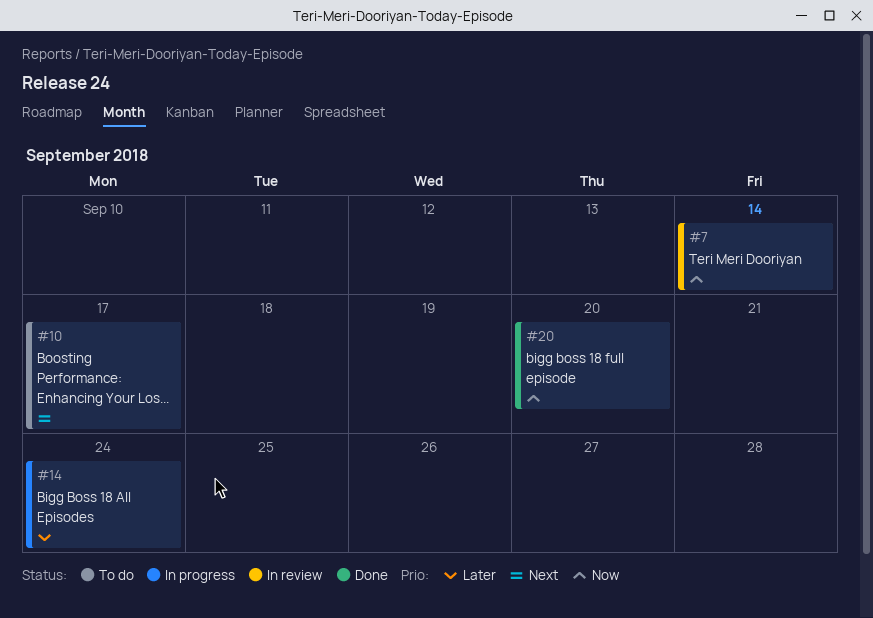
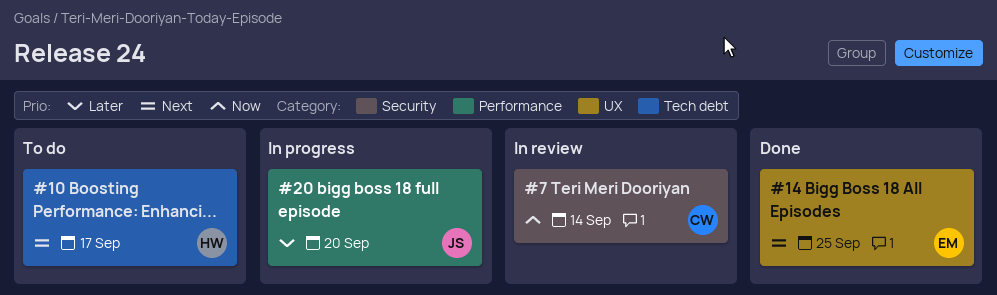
#14, status: In progress -> Done
#14, priority: Later -> Next
#14, due: Sep 24 -> Sep 25
#20, status: Done -> In progress
#20, priority: Now -> Later

